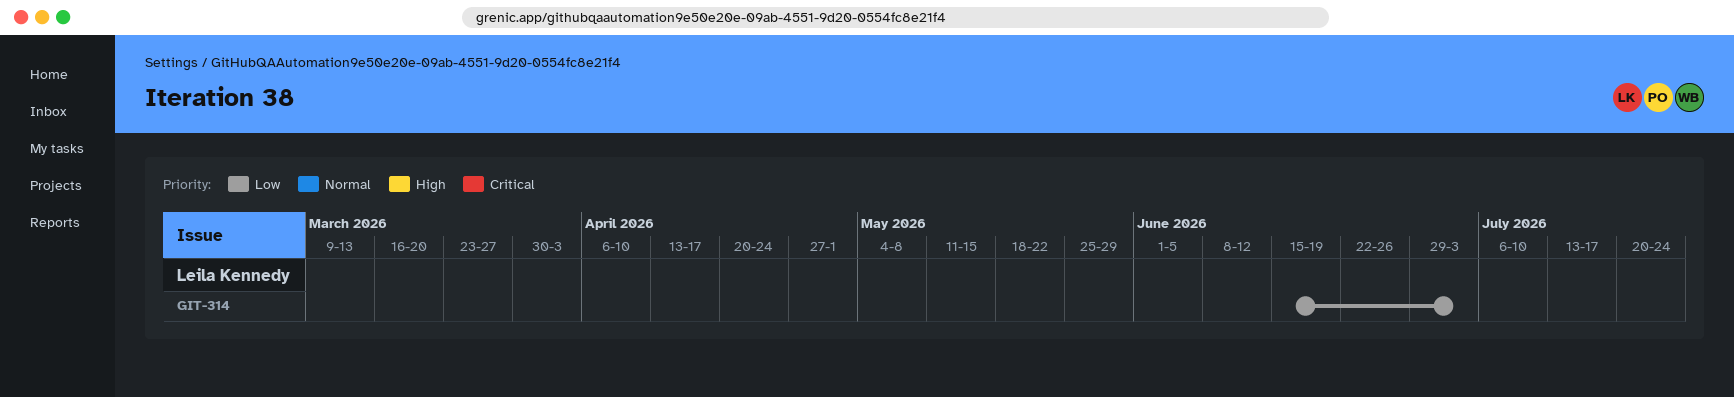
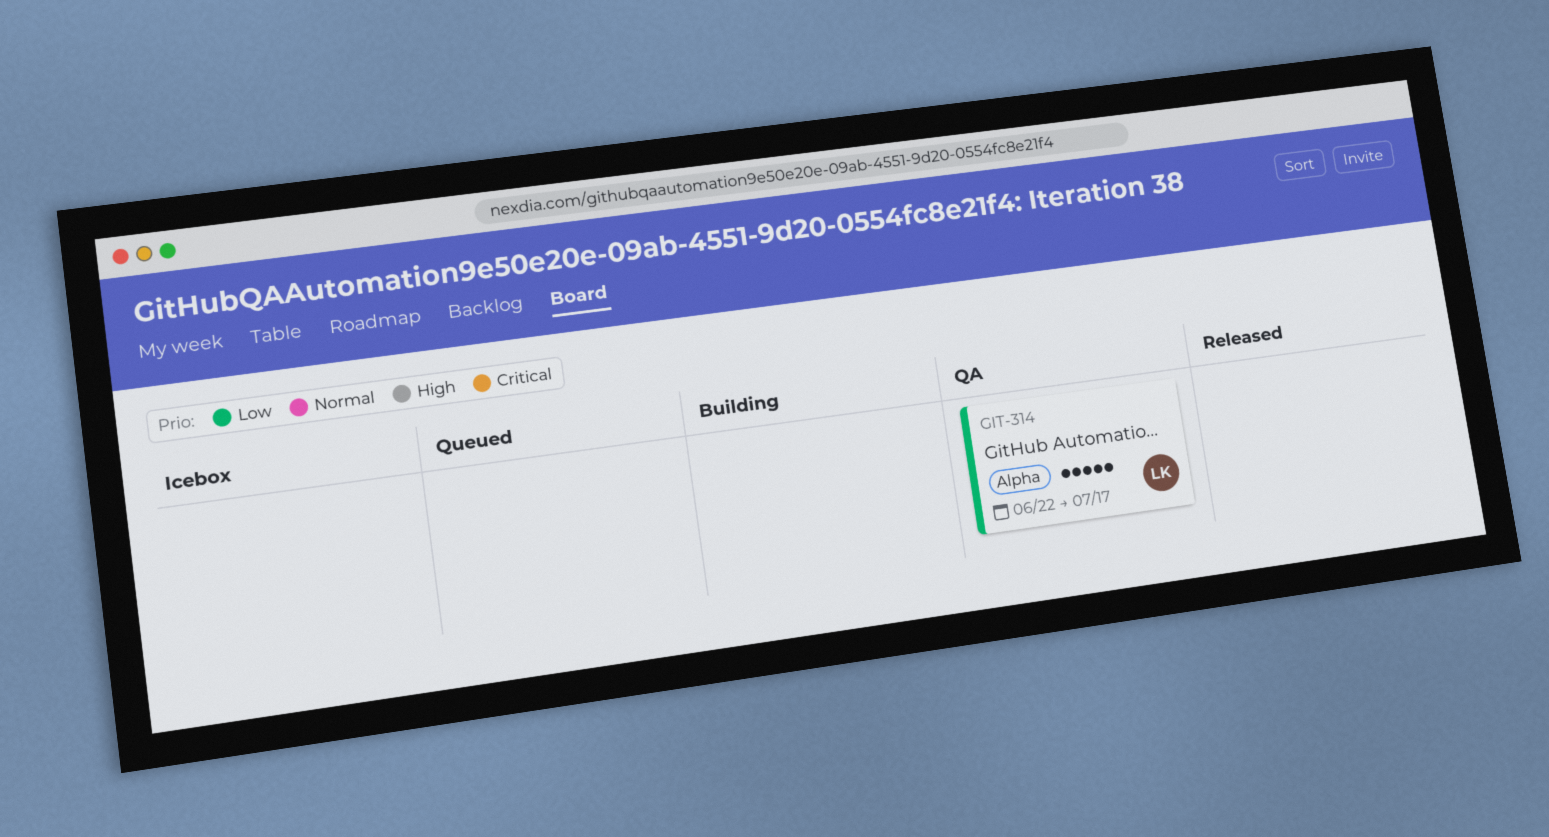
GIT-314, start: Jun 15 -> Jun 22
GIT-314, due: Jul 3 -> Jul 17

